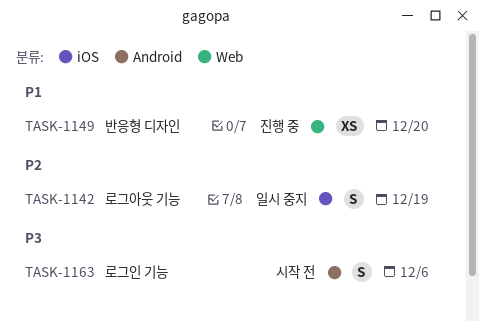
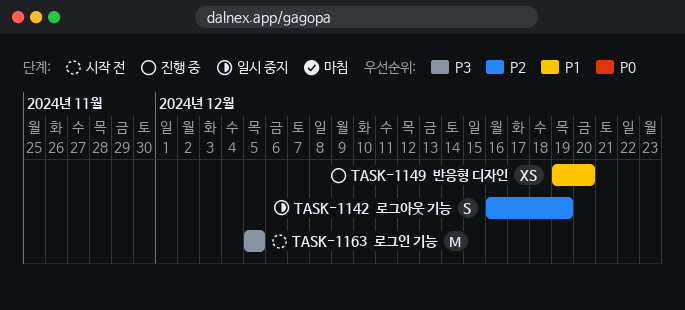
TASK-1163, estimate: S -> M
TASK-1163, due: Dec 6 -> Dec 5

